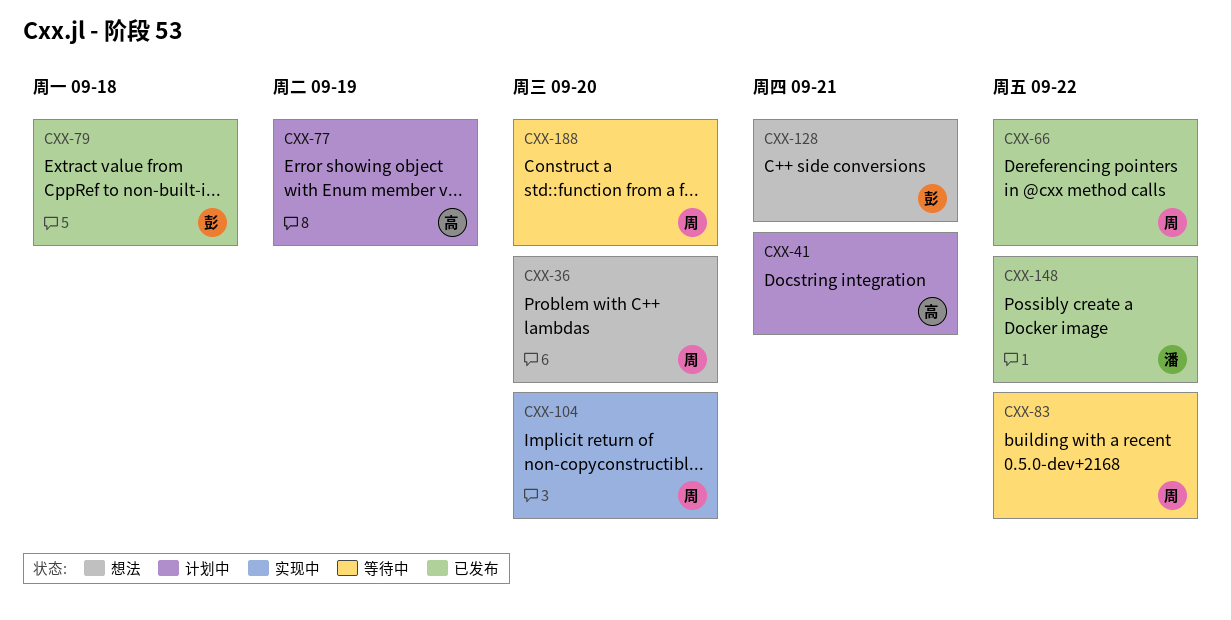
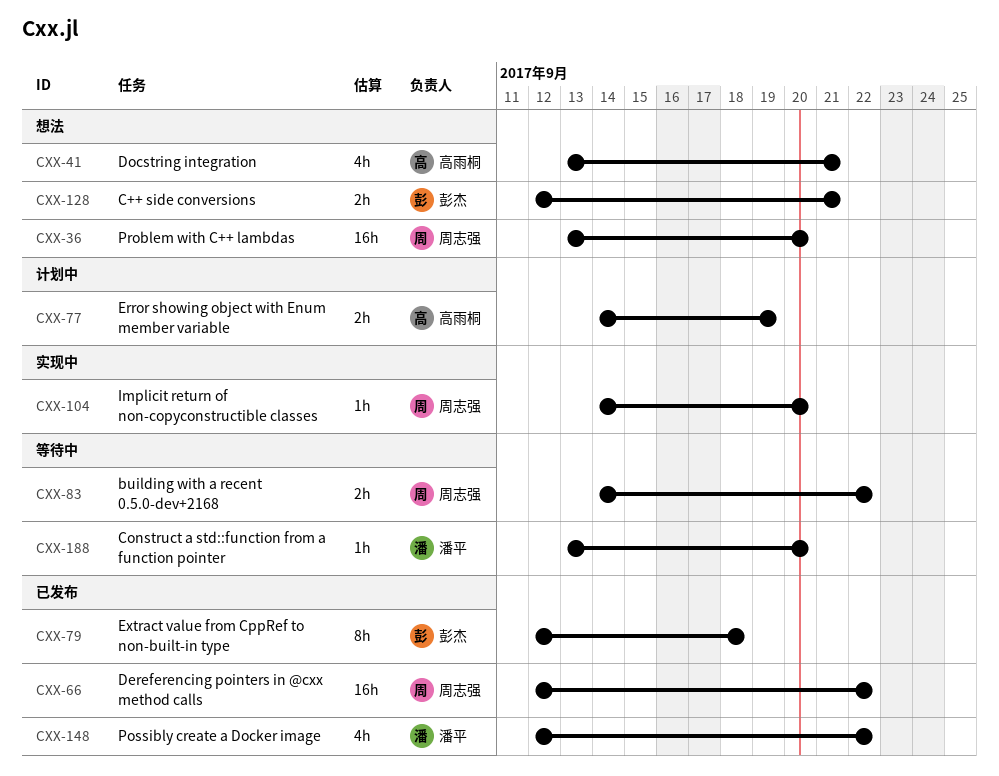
CXX-41, status: 计划中 -> 想法
CXX-188, owner: 周志强 -> 潘平

